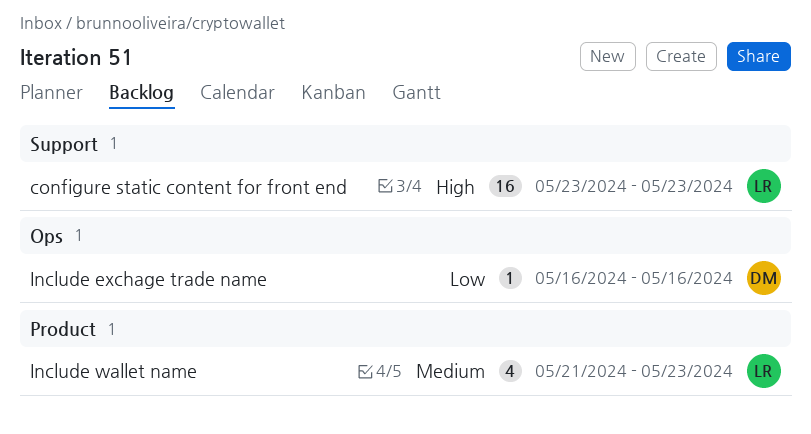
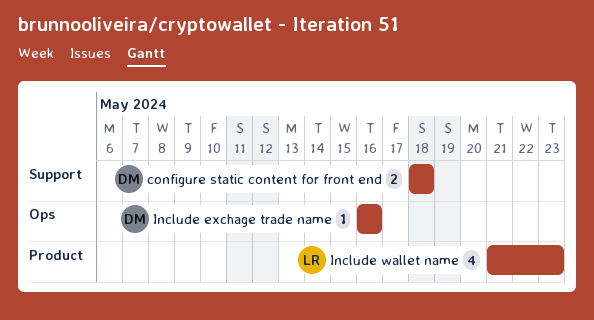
configure static content for front end, owner: LR -> DM
configure static content for front end, estimate: 16 -> 2
configure static content for front end, start: May 23 -> May 18
configure static content for front end, due: May 23 -> May 18

